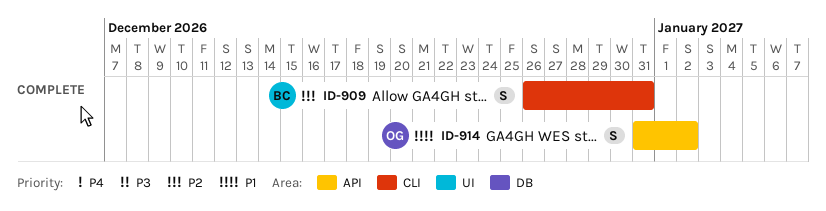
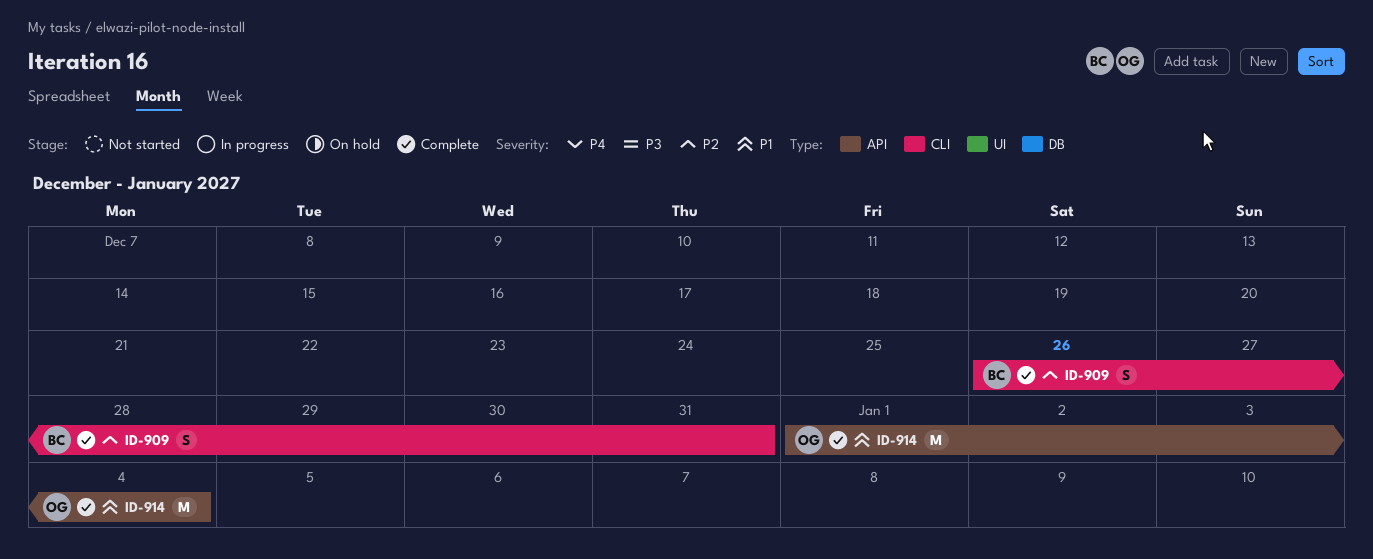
ID-914, estimate: S -> M
ID-914, start: Dec 31 -> Jan 1
ID-914, due: Jan 2 -> Jan 4

